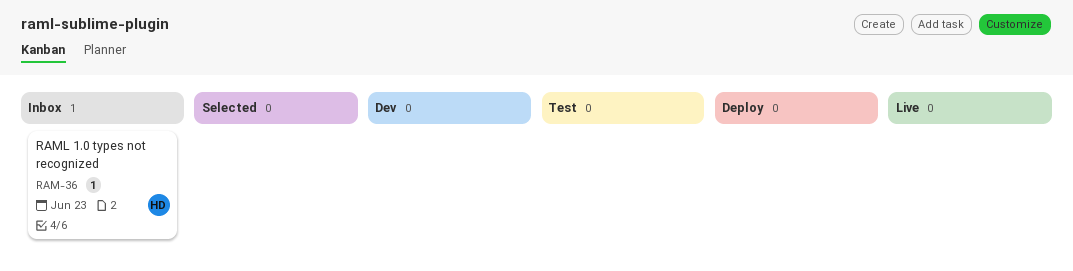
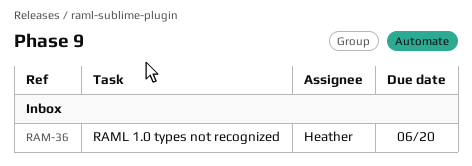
RAM-36, due: Jun 23 -> Jun 20

